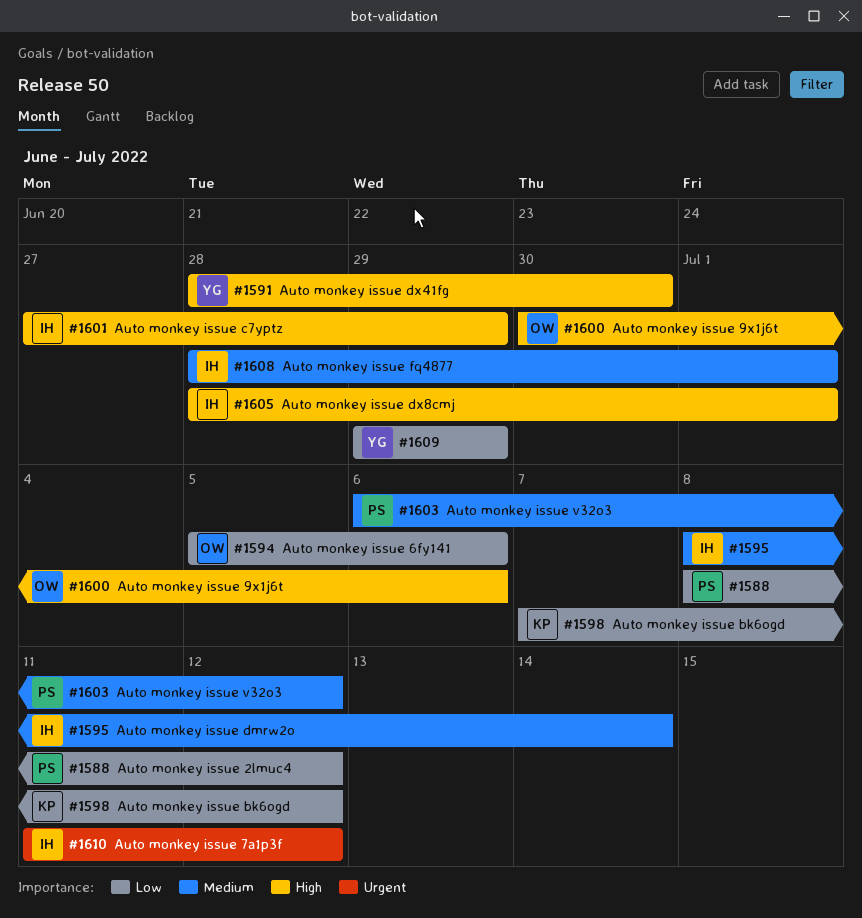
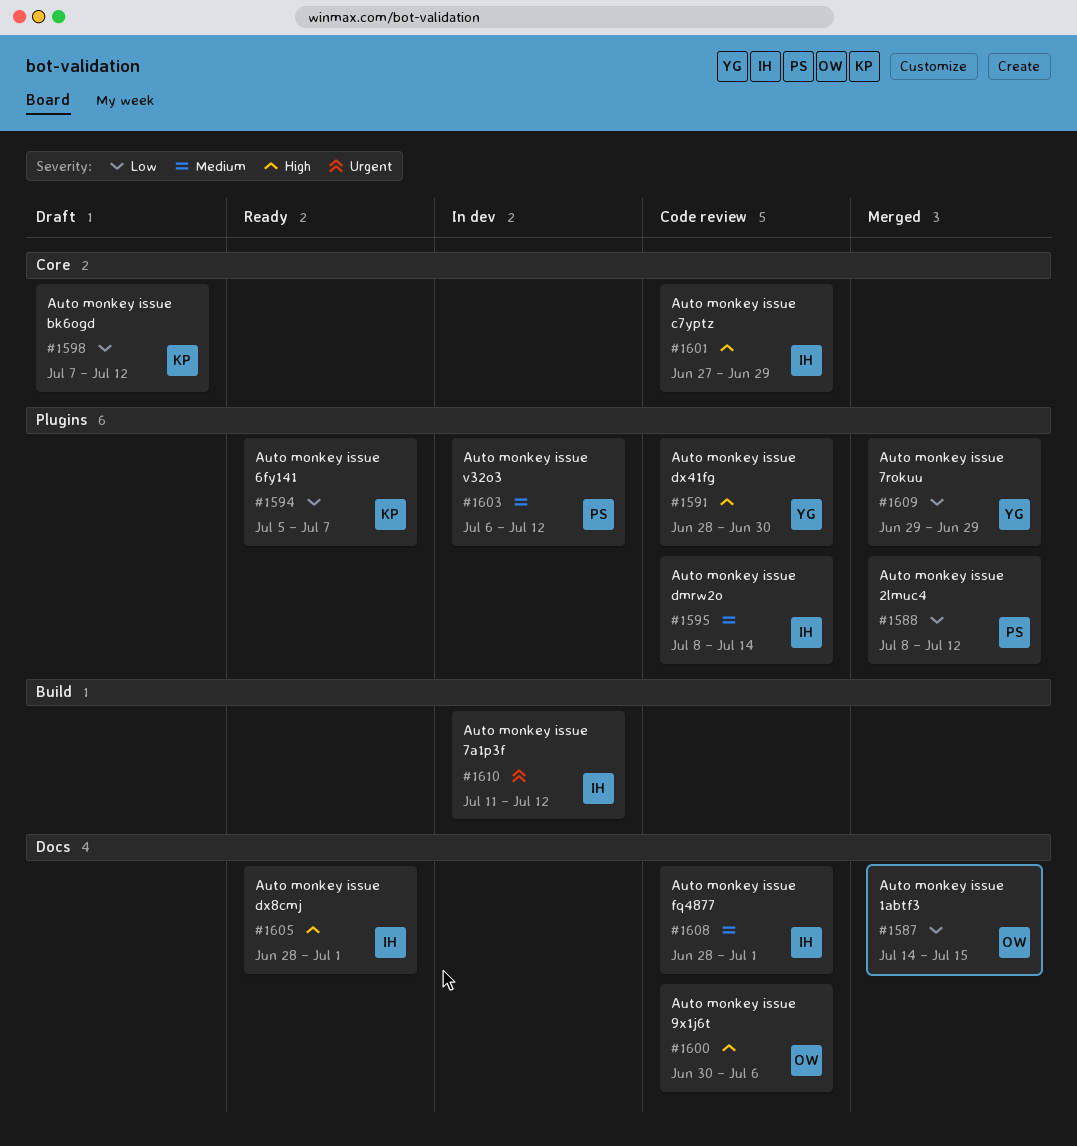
#1587: none -> present
#1594, owner: OW -> KP
#1594, due: Jul 6 -> Jul 7

